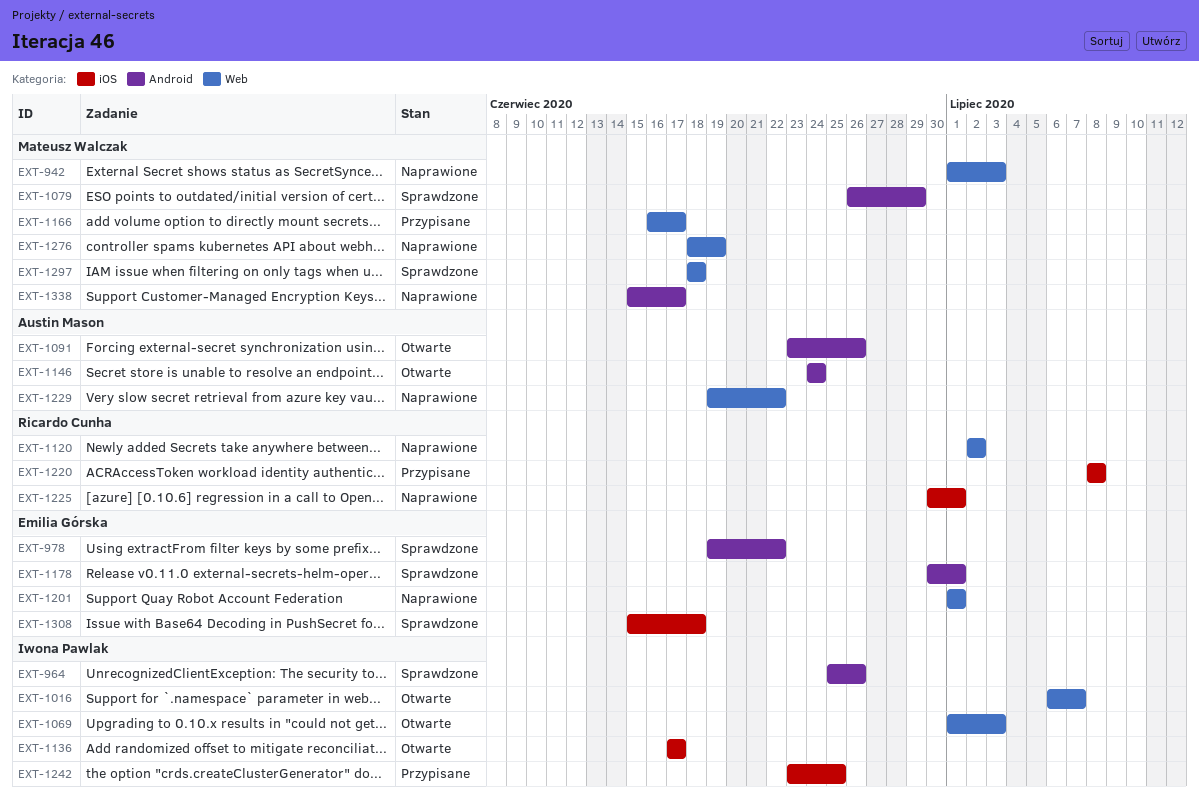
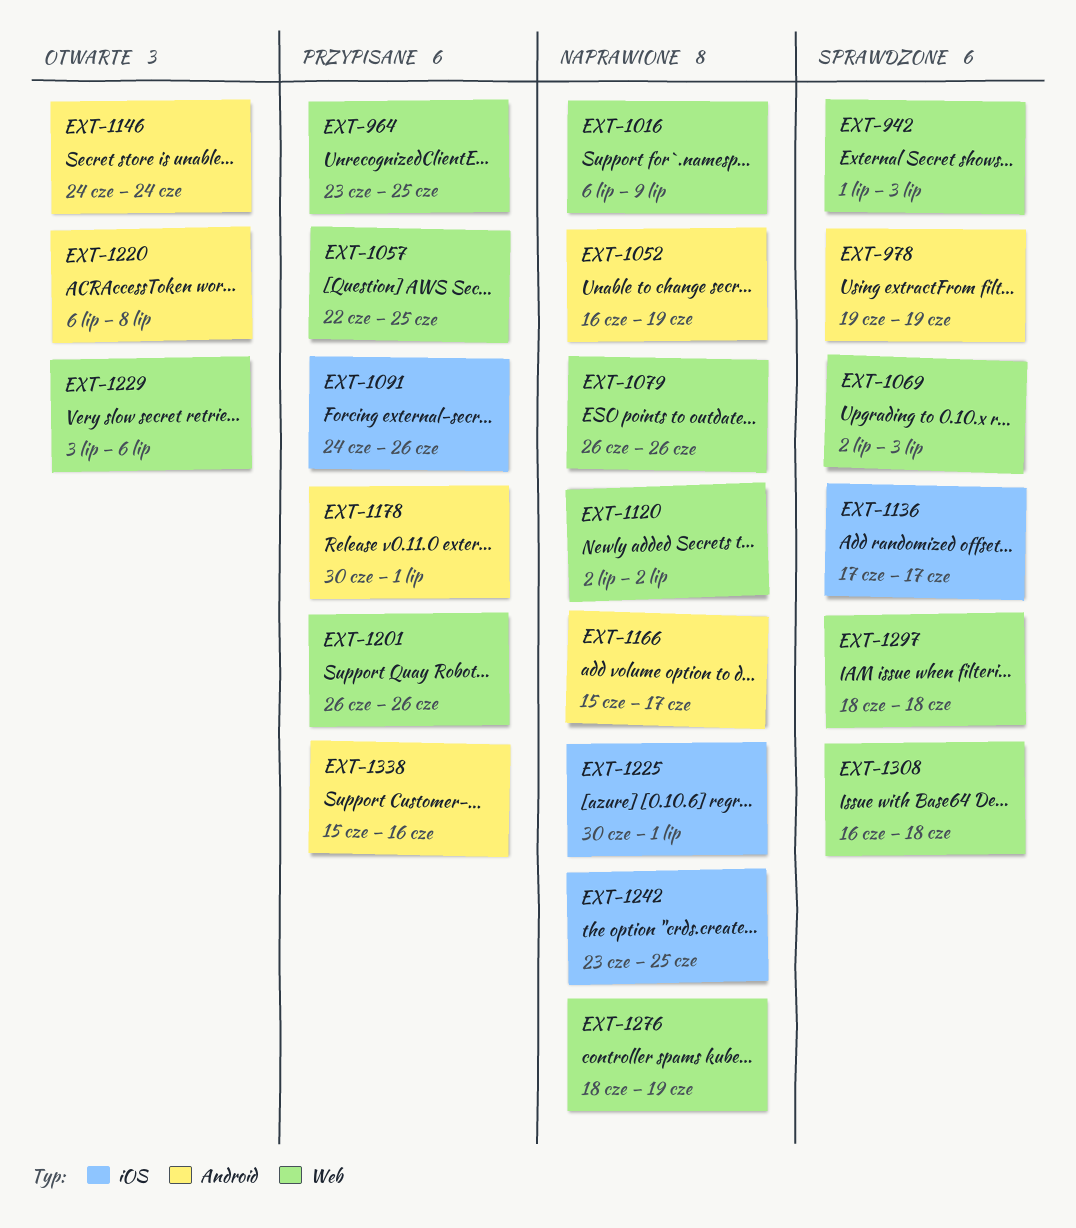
EXT-942, status: Naprawione -> Sprawdzone
EXT-964, status: Sprawdzone -> Przypisane
EXT-964, label: Android -> Web
EXT-964, start: Jun 25 -> Jun 23
EXT-964, due: Jun 26 -> Jun 25
EXT-978, due: Jun 22 -> Jun 19
EXT-1016, status: Otwarte -> Naprawione
EXT-1016, due: Jul 7 -> Jul 9
EXT-1052: none -> present
EXT-1057: none -> present
EXT-1069, status: Otwarte -> Sprawdzone
EXT-1069, start: Jul 1 -> Jul 2
EXT-1079, status: Sprawdzone -> Naprawione
EXT-1079, label: Android -> Web
EXT-1079, due: Jun 29 -> Jun 26
EXT-1091, status: Otwarte -> Przypisane
EXT-1091, label: Android -> iOS
EXT-1091, start: Jun 23 -> Jun 24
EXT-1136, status: Otwarte -> Sprawdzone
EXT-1166, status: Przypisane -> Naprawione
EXT-1166, label: Web -> Android
EXT-1166, start: Jun 16 -> Jun 15
EXT-1178, status: Sprawdzone -> Przypisane
EXT-1201, status: Naprawione -> Przypisane
EXT-1201, start: Jul 1 -> Jun 26
EXT-1201, due: Jul 1 -> Jun 26
EXT-1220, status: Przypisane -> Otwarte
EXT-1220, label: iOS -> Android
EXT-1220, start: Jul 8 -> Jul 6
EXT-1229, status: Naprawione -> Otwarte
EXT-1229, start: Jun 19 -> Jul 3
EXT-1229, due: Jun 22 -> Jul 6
EXT-1242, status: Przypisane -> Naprawione
EXT-1308, label: iOS -> Web
EXT-1308, start: Jun 15 -> Jun 16
EXT-1338, status: Naprawione -> Przypisane
EXT-1338, due: Jun 17 -> Jun 16

